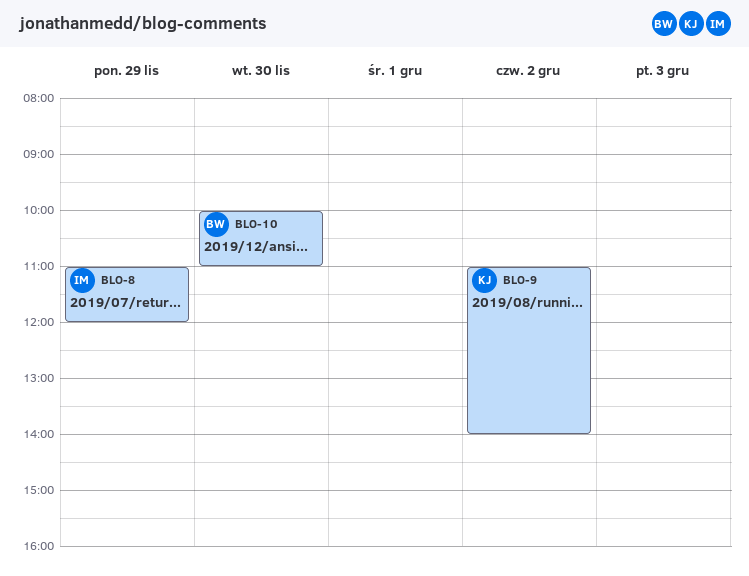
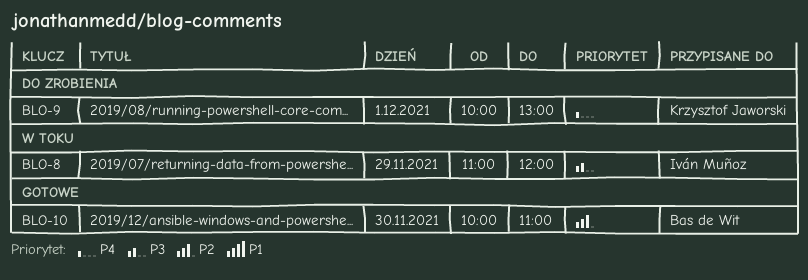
BLO-9, day: Dec 2 -> Dec 1
BLO-9, begins: 11:00 -> 10:00
BLO-9, ends: 14:00 -> 13:00

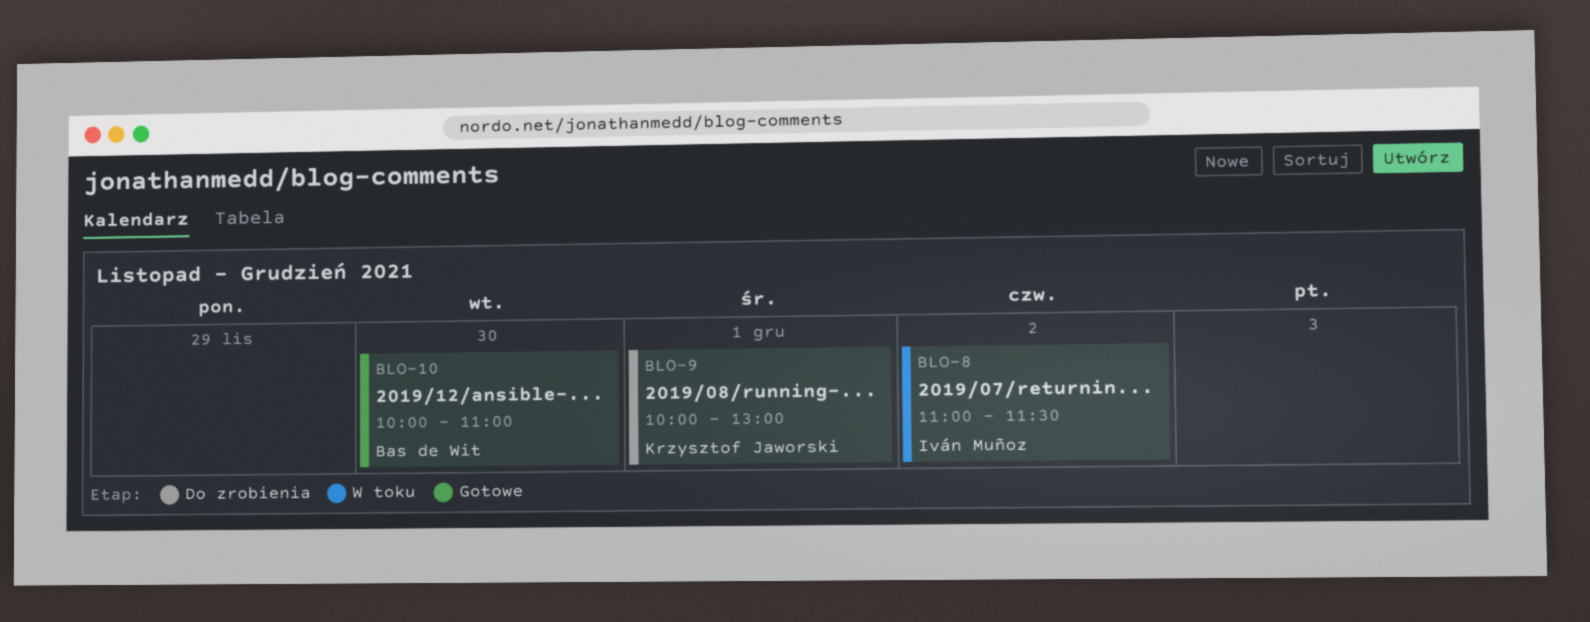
BLO-8, day: Nov 29 -> Dec 2
BLO-8, ends: 12:00 -> 11:30

